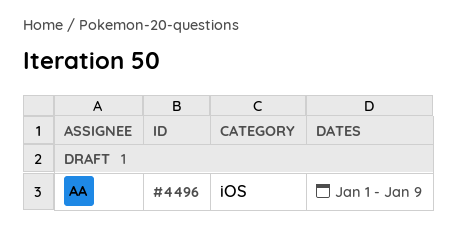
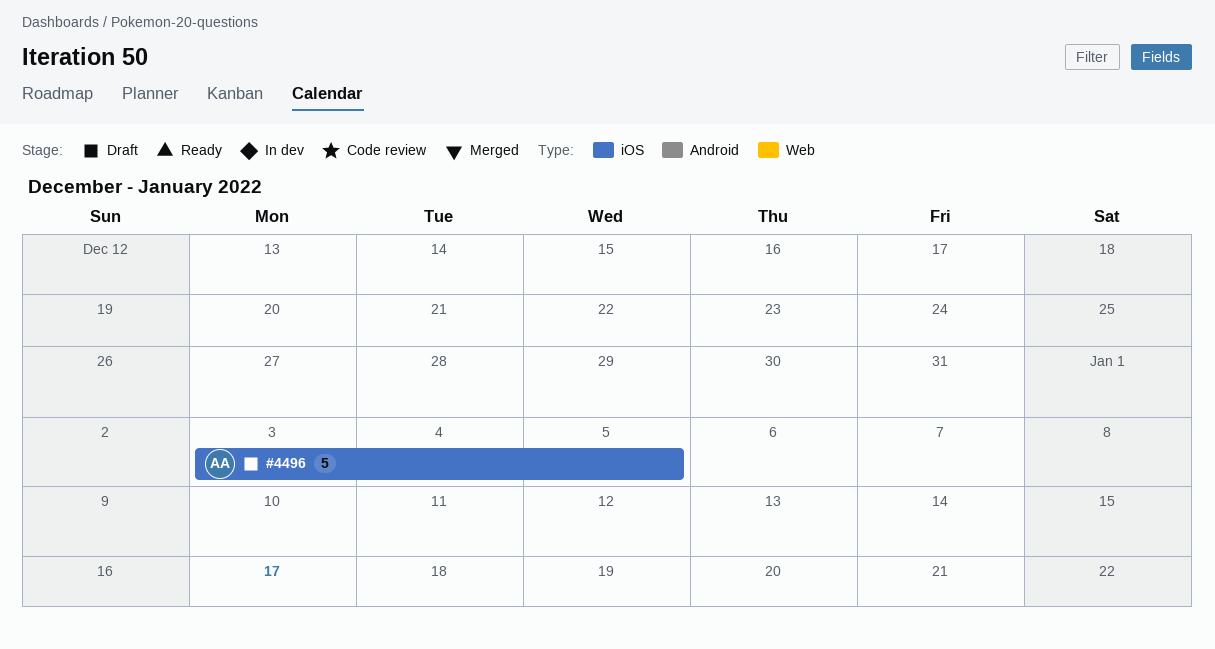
#4496, start: Jan 1 -> Jan 3
#4496, due: Jan 9 -> Jan 5

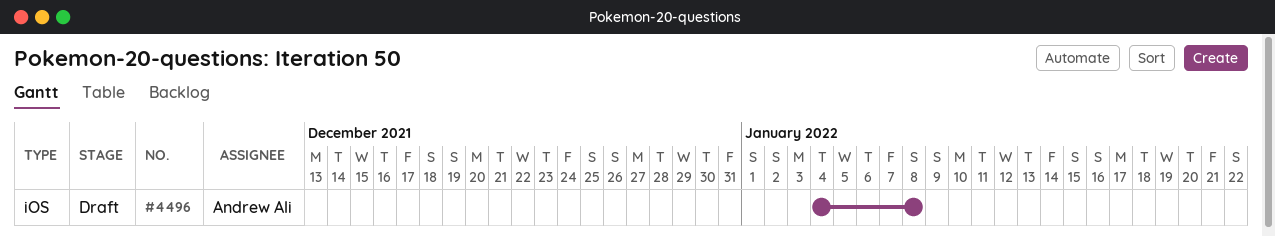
#4496, start: Jan 3 -> Jan 4
#4496, due: Jan 5 -> Jan 8

